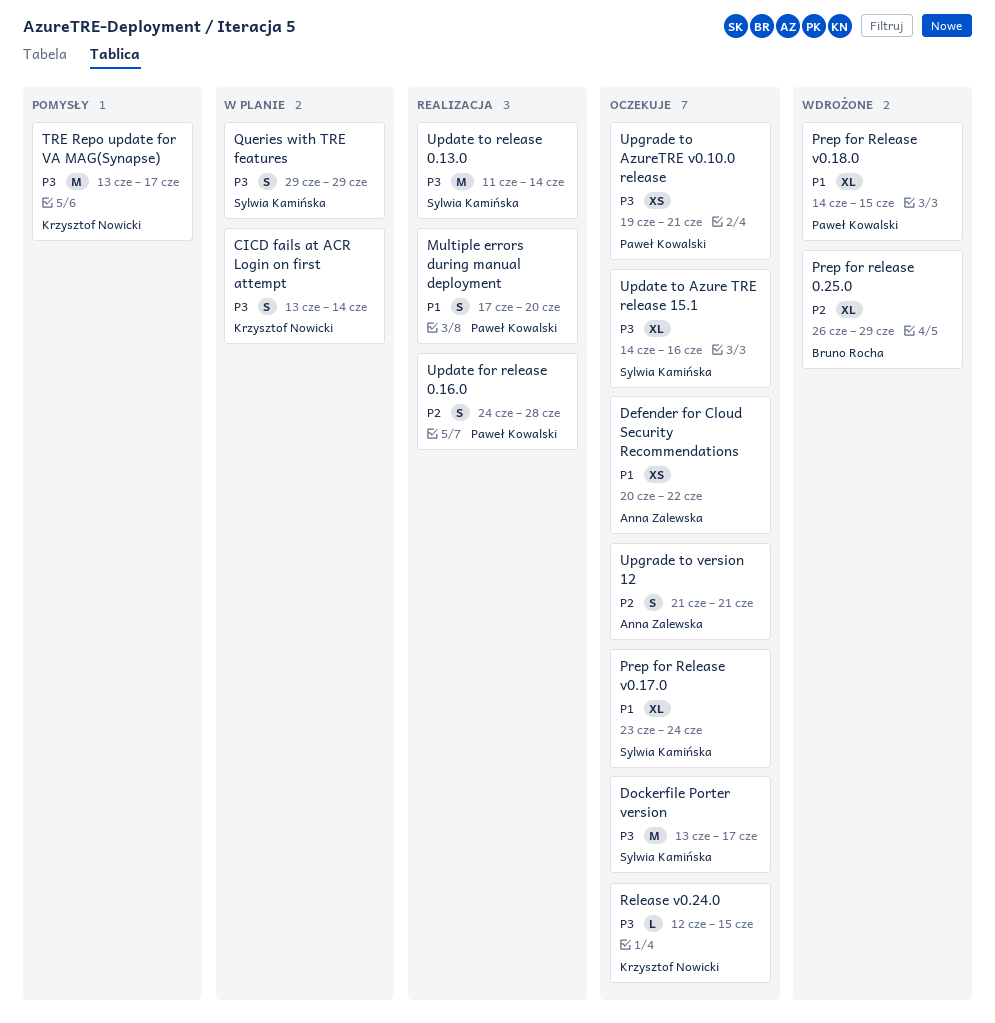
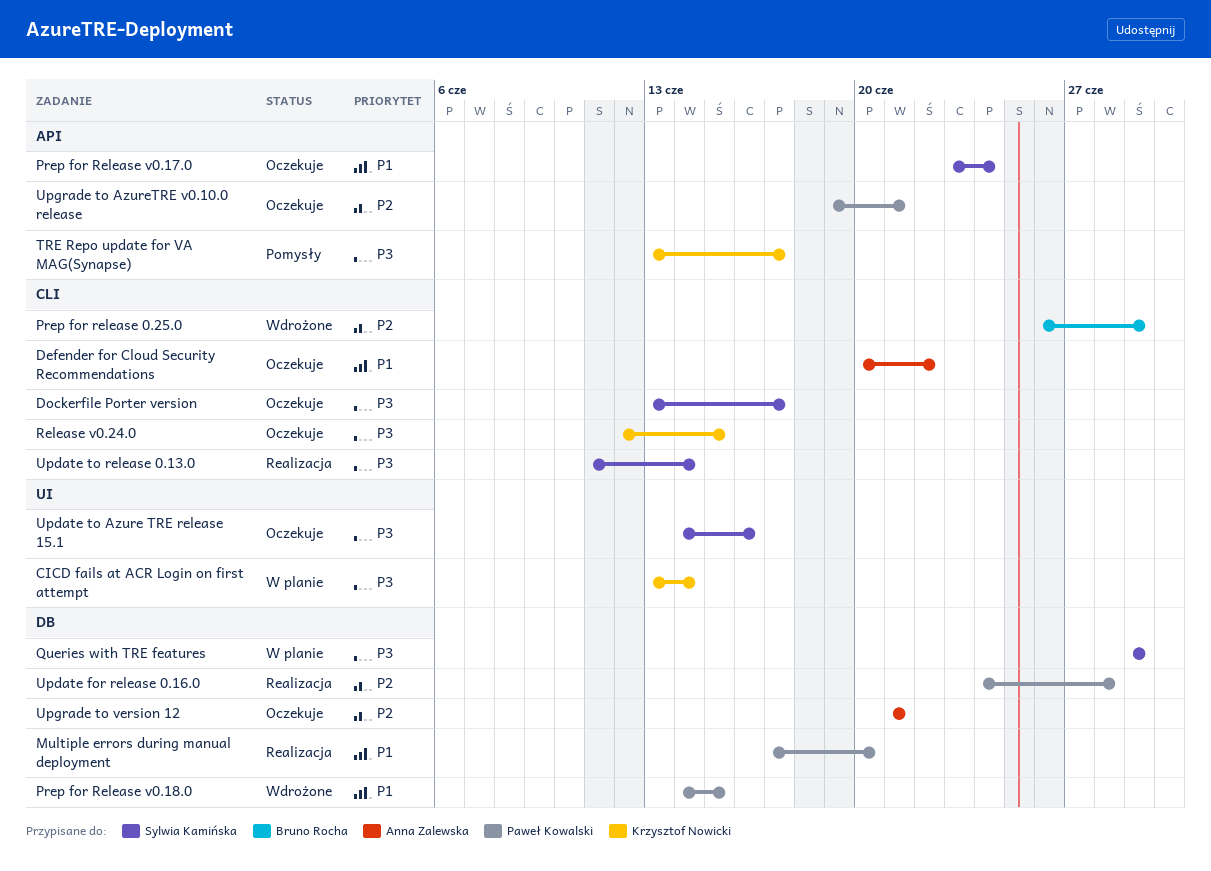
Upgrade to AzureTRE v0.10.0 release, priority: P3 -> P2

